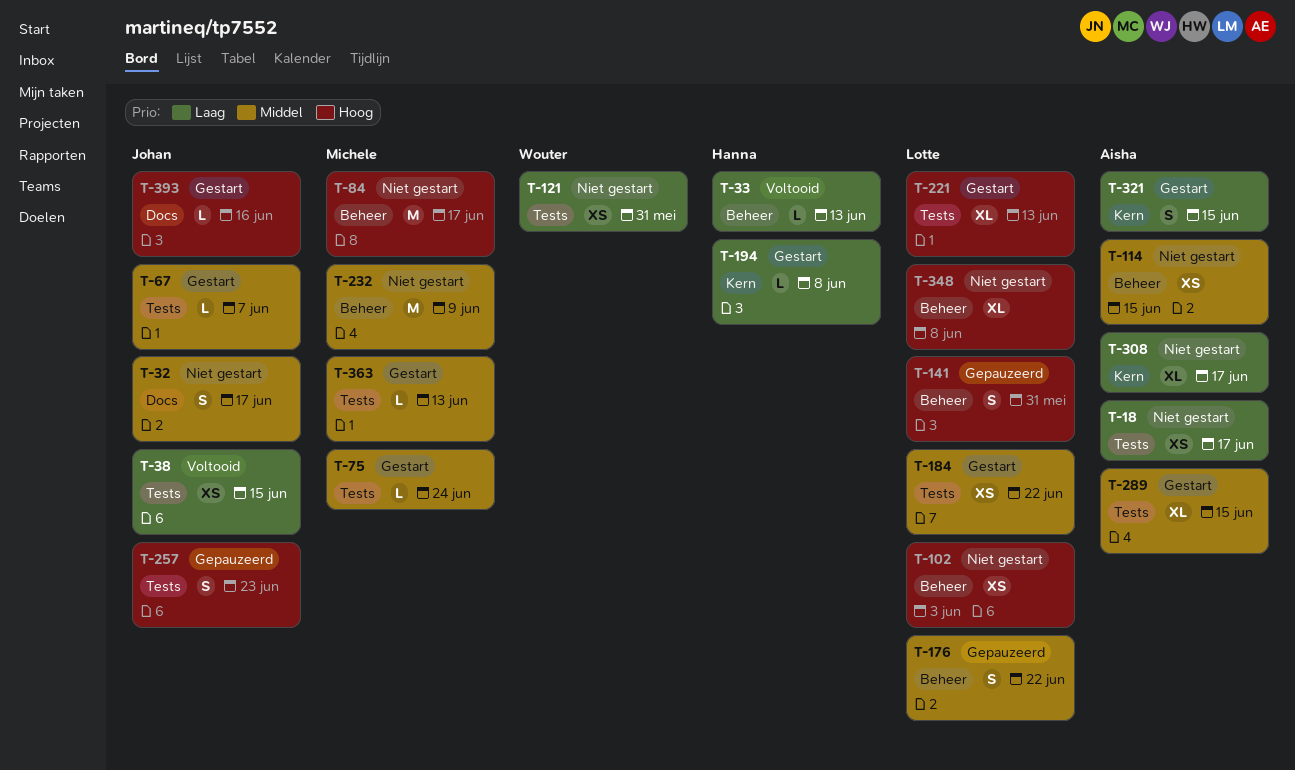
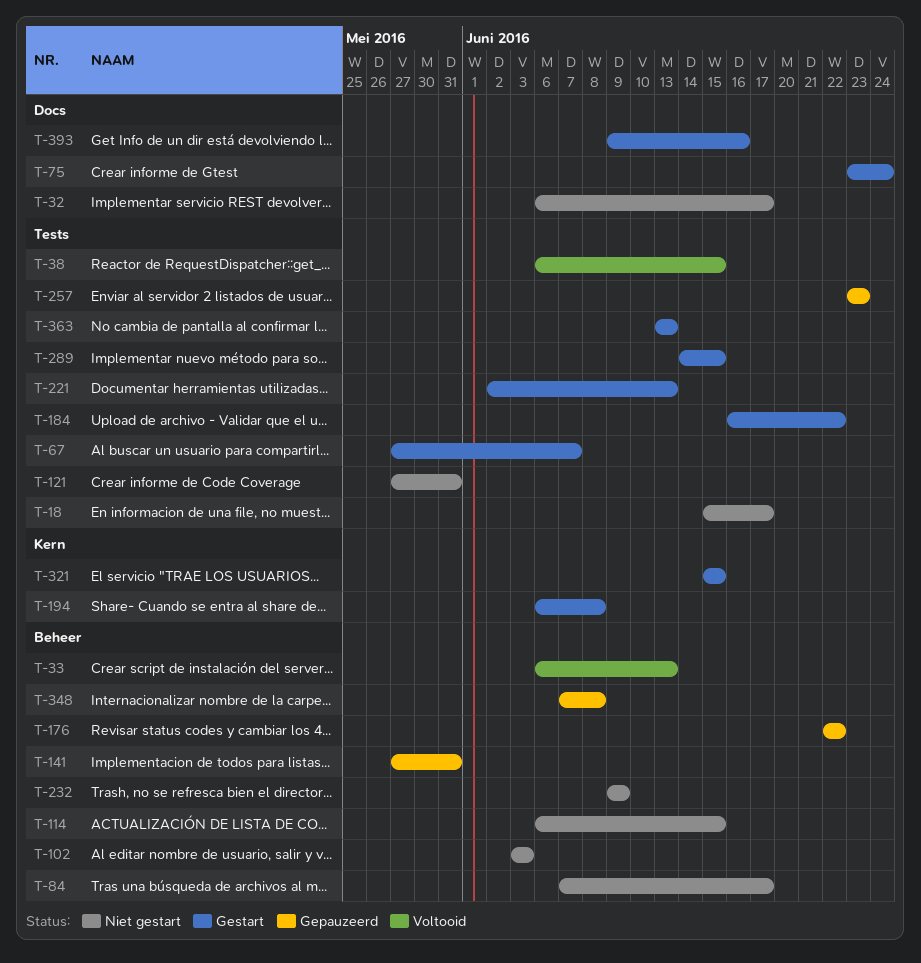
T-75, label: Tests -> Docs
T-308: present -> none
T-348, status: Niet gestart -> Gepauzeerd

